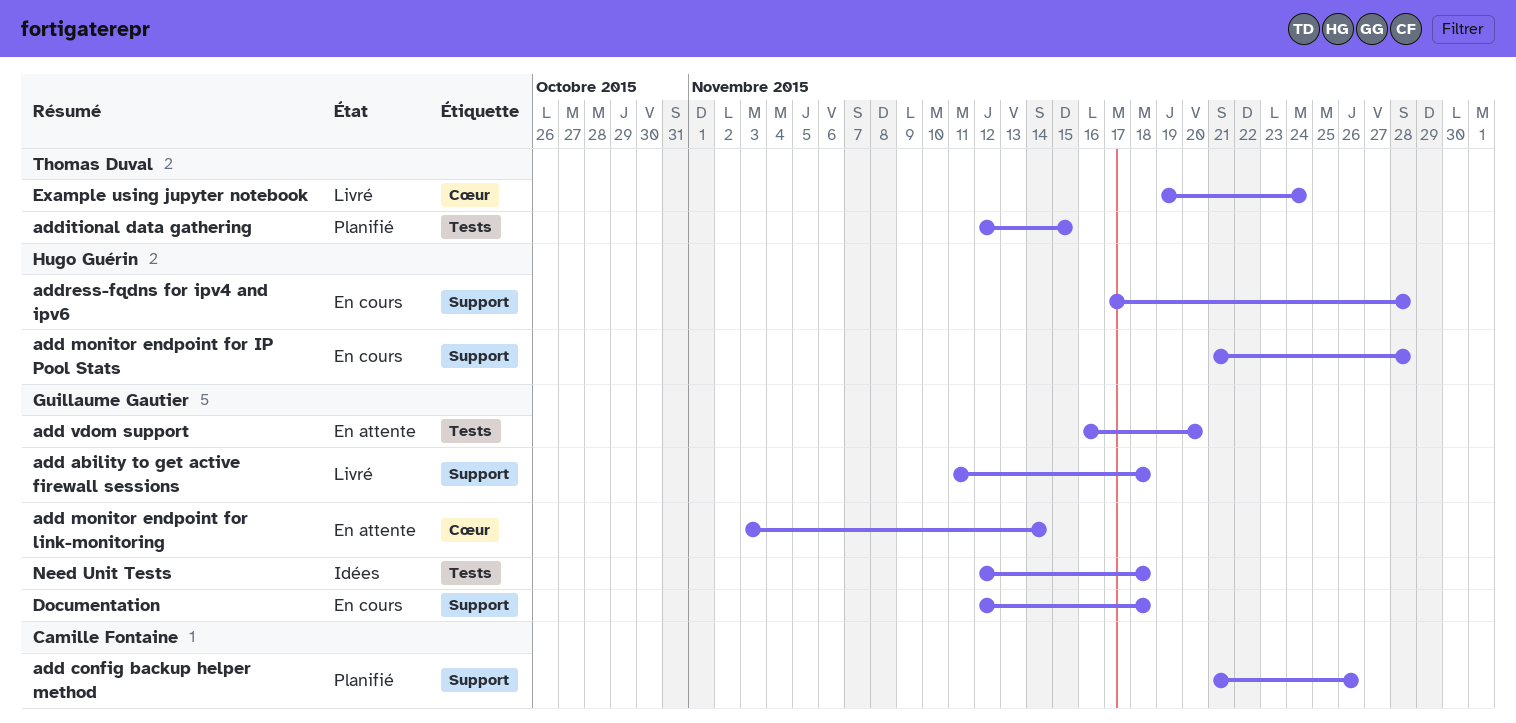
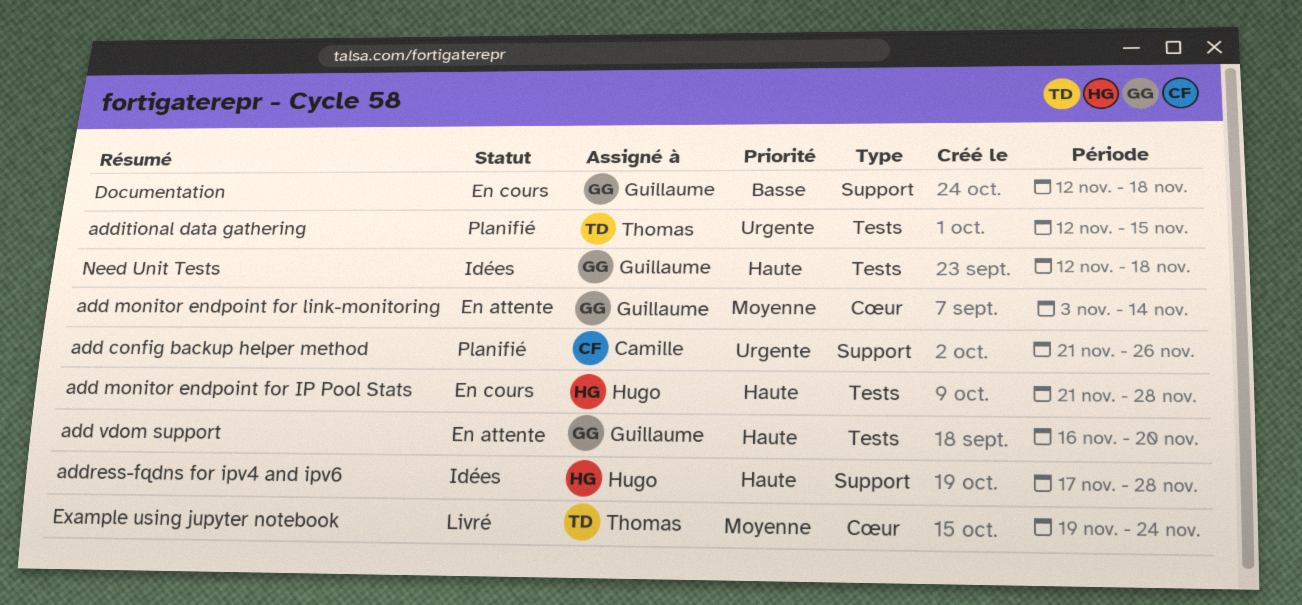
add ability to get active firewall sessions: present -> none
add monitor endpoint for IP Pool Stats, label: Support -> Tests
address-fqdns for ipv4 and ipv6, status: En cours -> Idées

